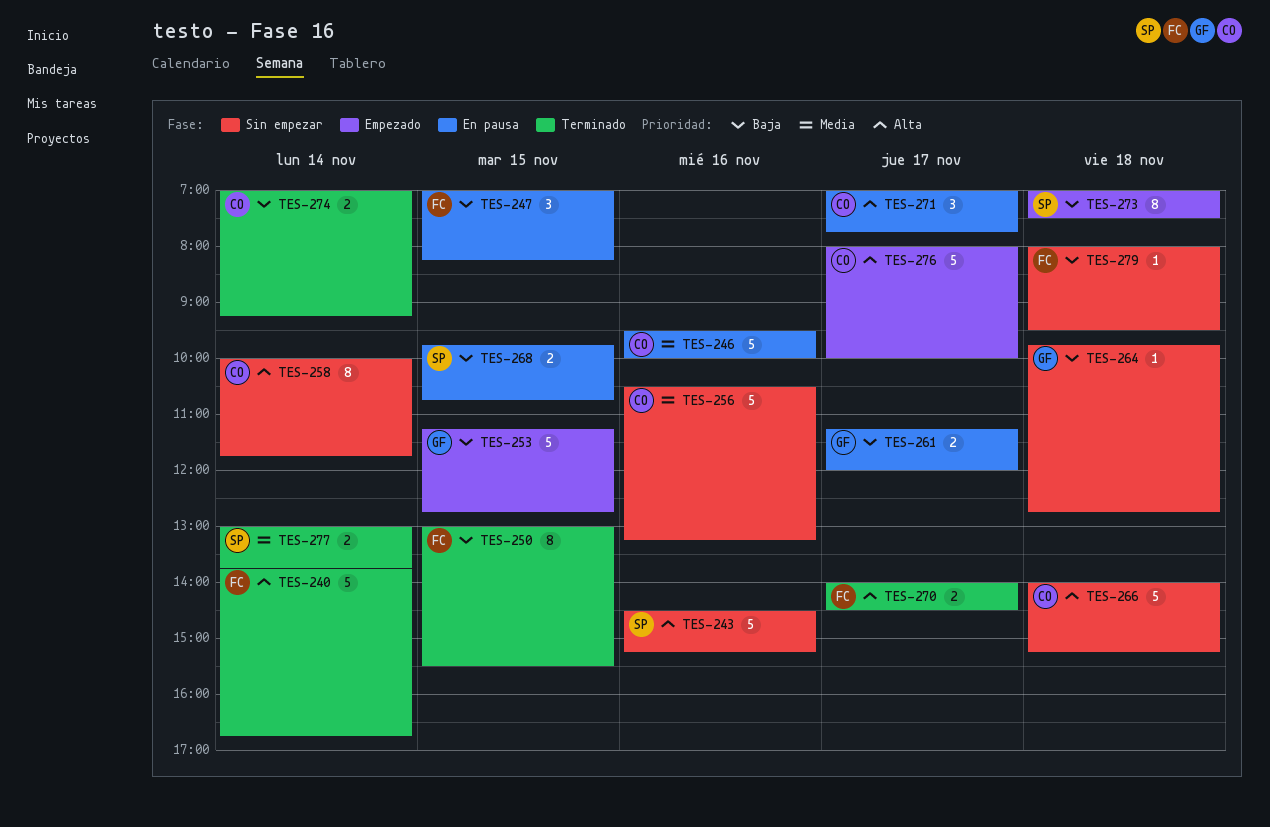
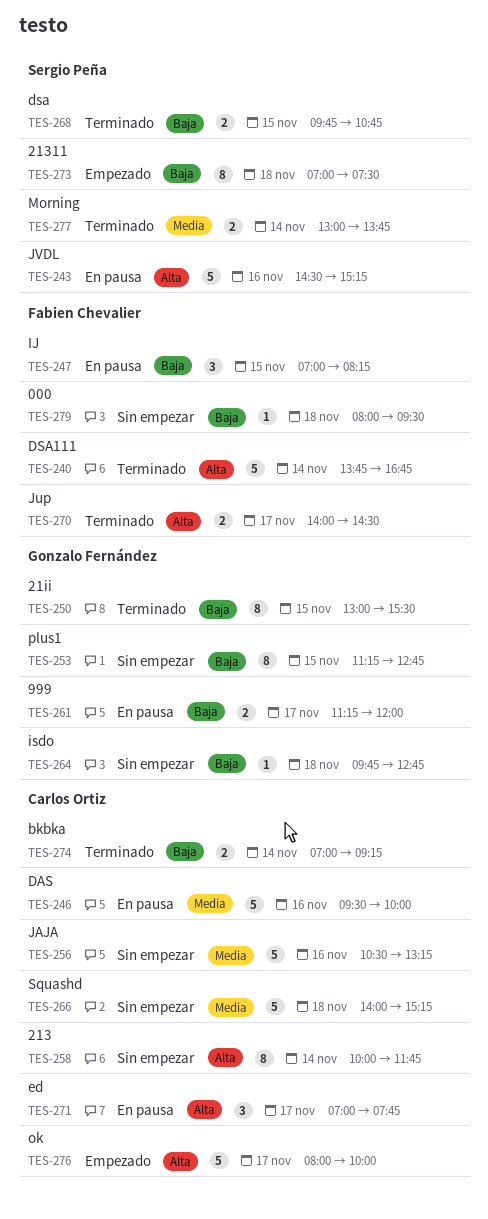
TES-243, status: Sin empezar -> En pausa
TES-250, owner: Fabien Chevalier -> Gonzalo Fernández
TES-253, status: Empezado -> Sin empezar
TES-253, estimate: 5 -> 8
TES-266, priority: Alta -> Media
TES-268, status: En pausa -> Terminado

